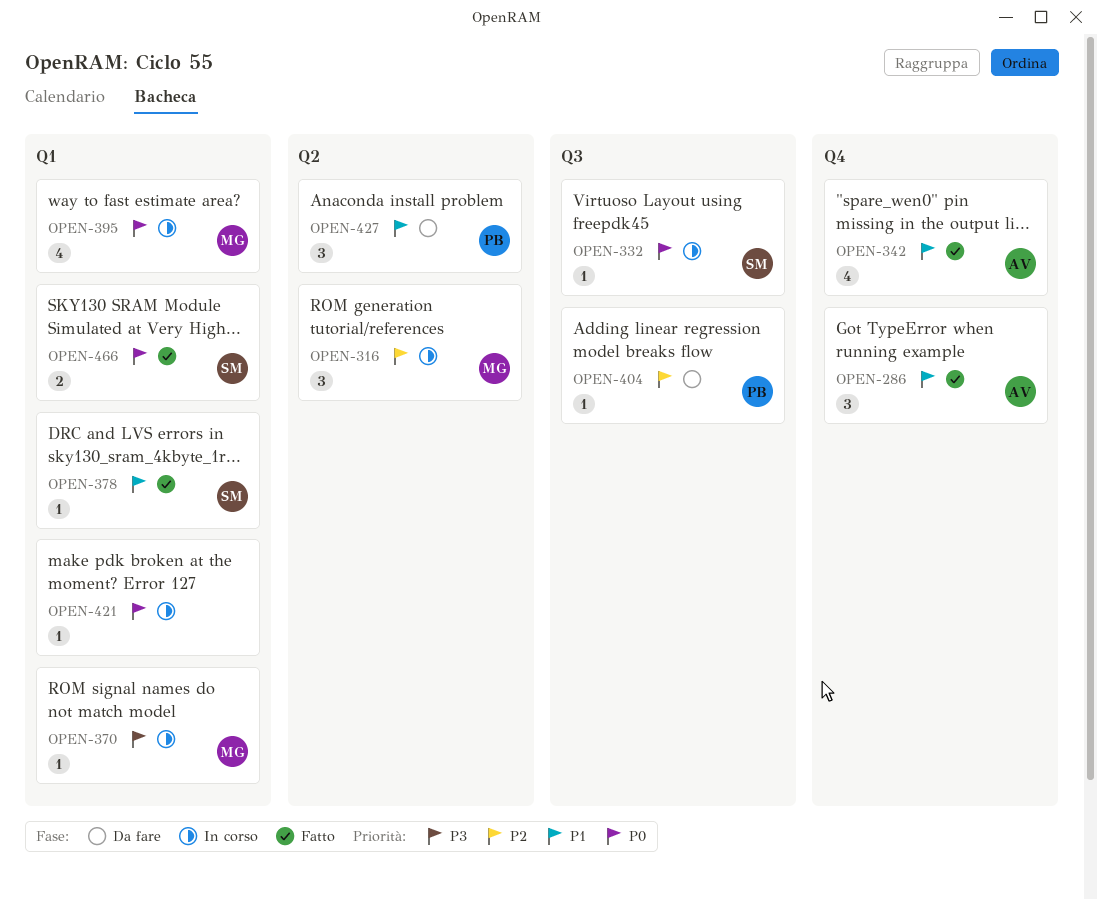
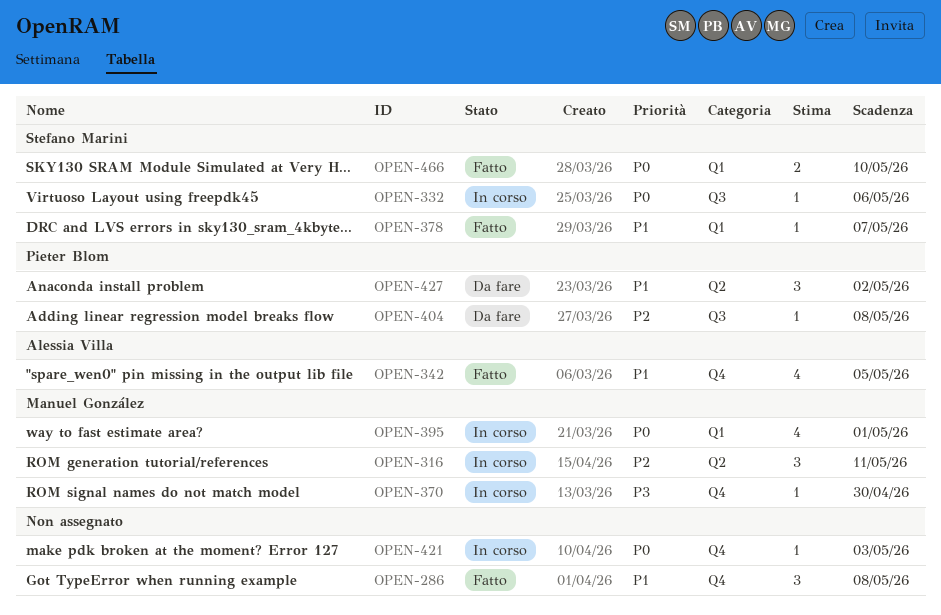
OPEN-286, owner: Alessia Villa -> none
OPEN-370, label: Q1 -> Q4
OPEN-421, label: Q1 -> Q4

